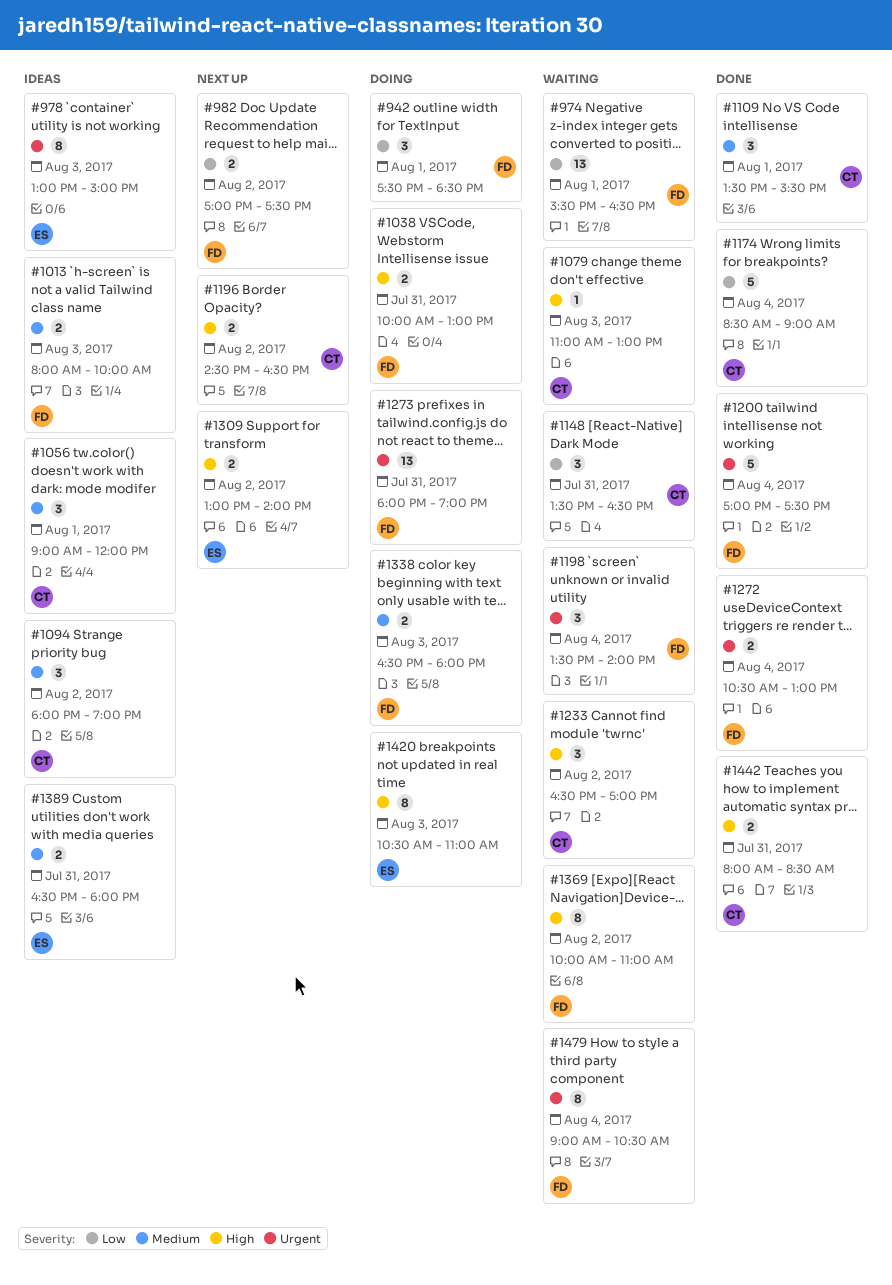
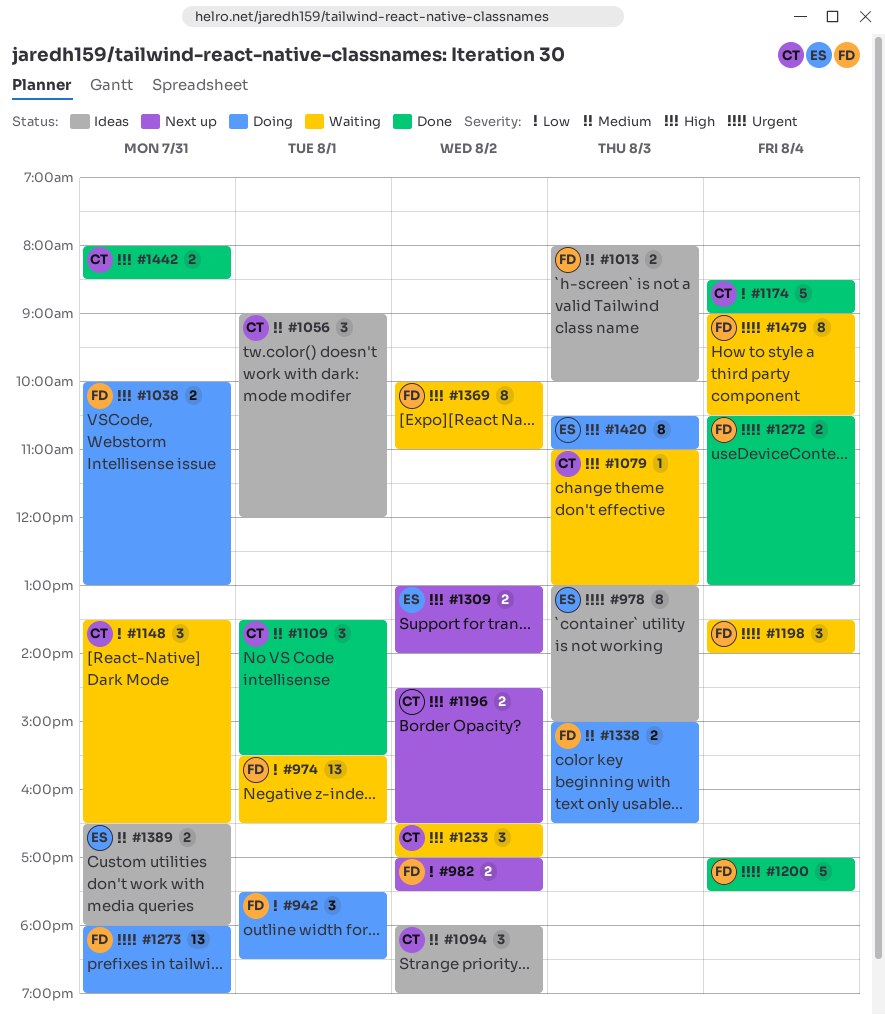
#1338, begins: 16:30 -> 15:00
#1338, ends: 18:00 -> 16:30

